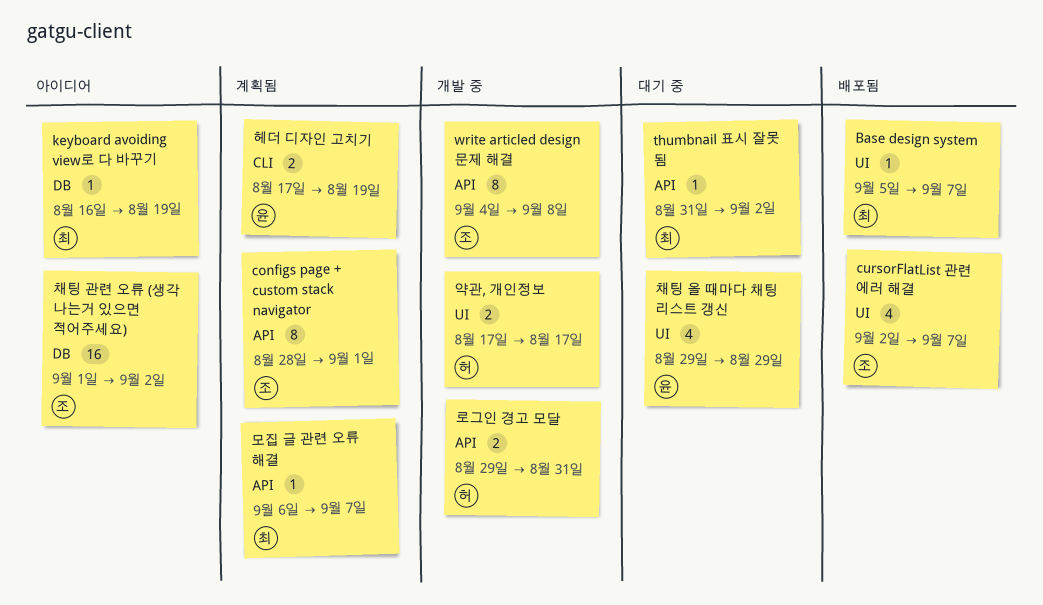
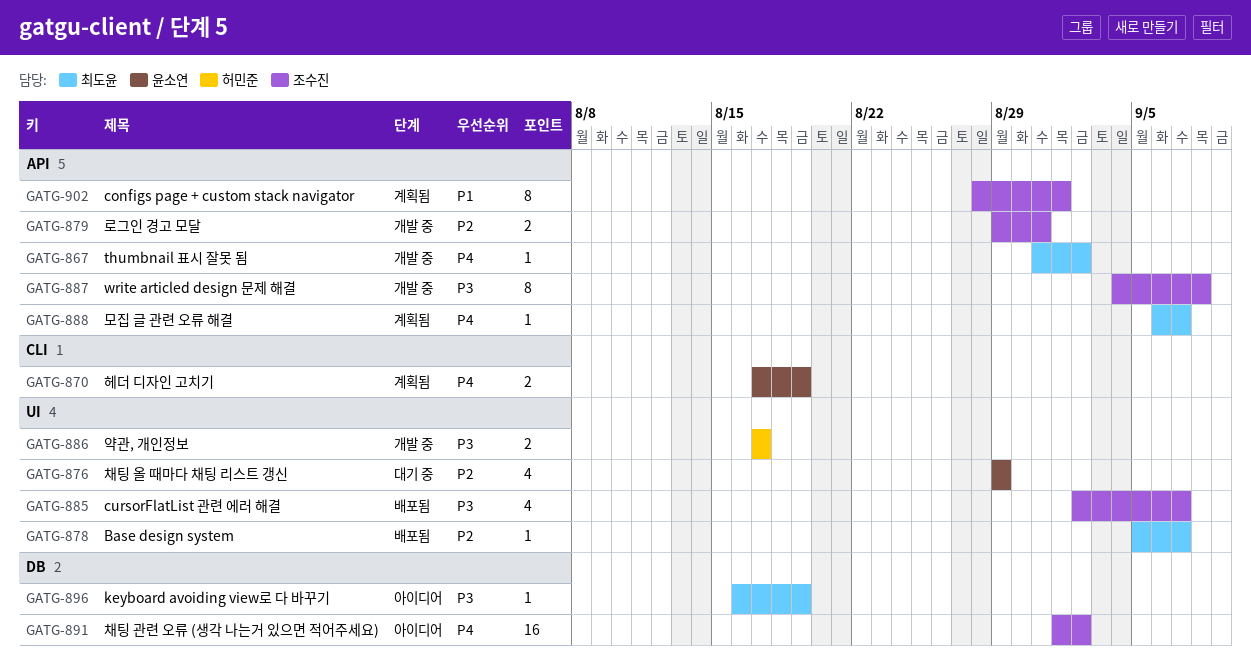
thumbnail 표시 잘못 됨, status: 대기 중 -> 개발 중
로그인 경고 모달, owner: 허민준 -> 조수진

